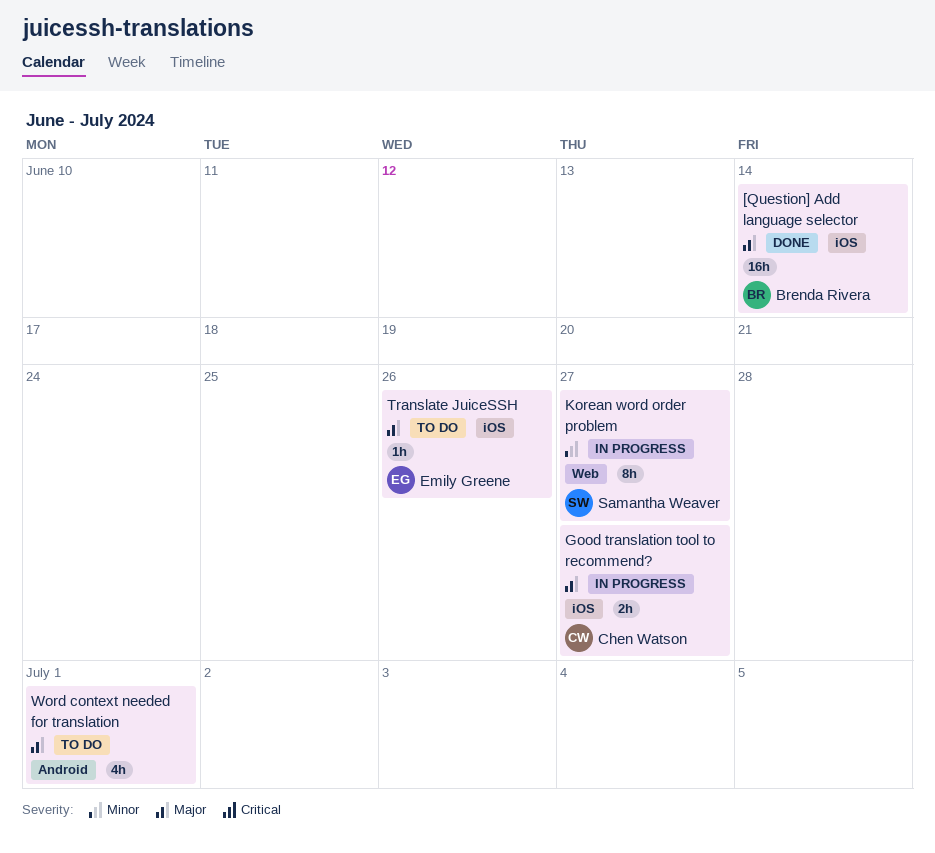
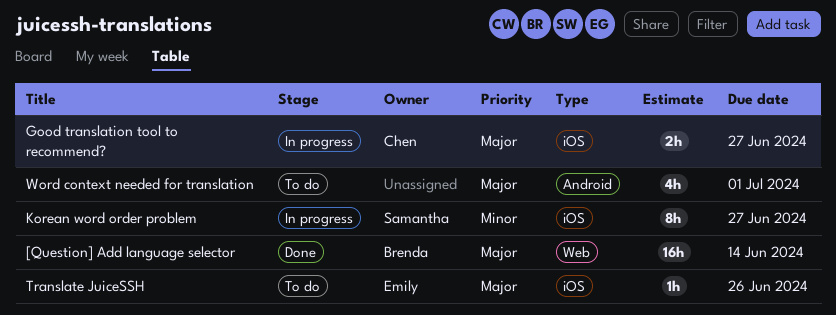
[Question] Add language selector, label: iOS -> Web
Korean word order problem, label: Web -> iOS

